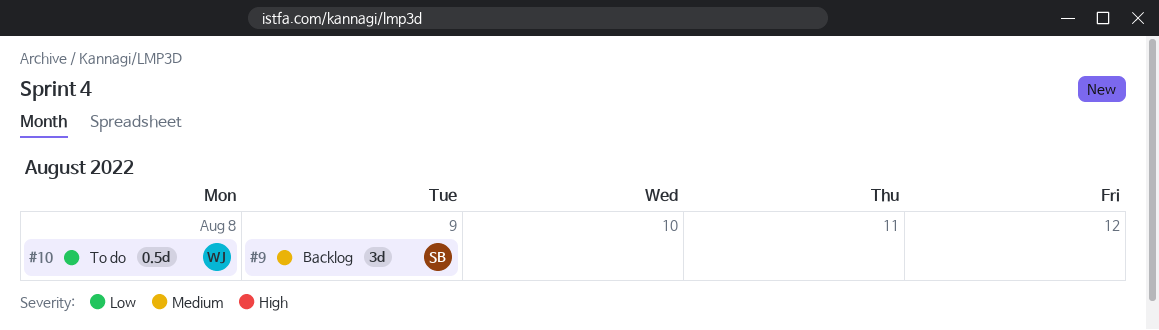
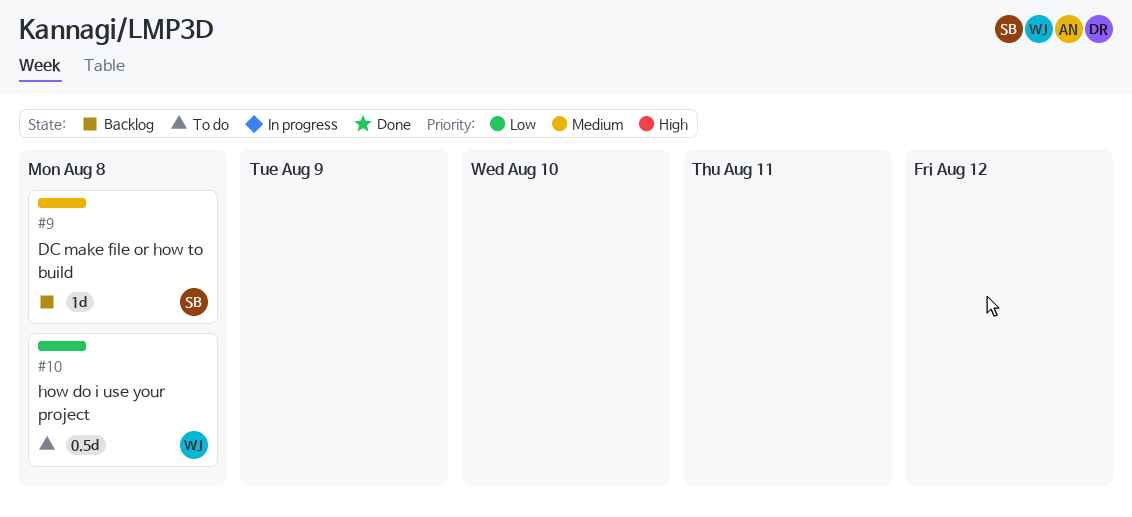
#9, estimate: 3d -> 1d
#9, due: Aug 9 -> Aug 8

